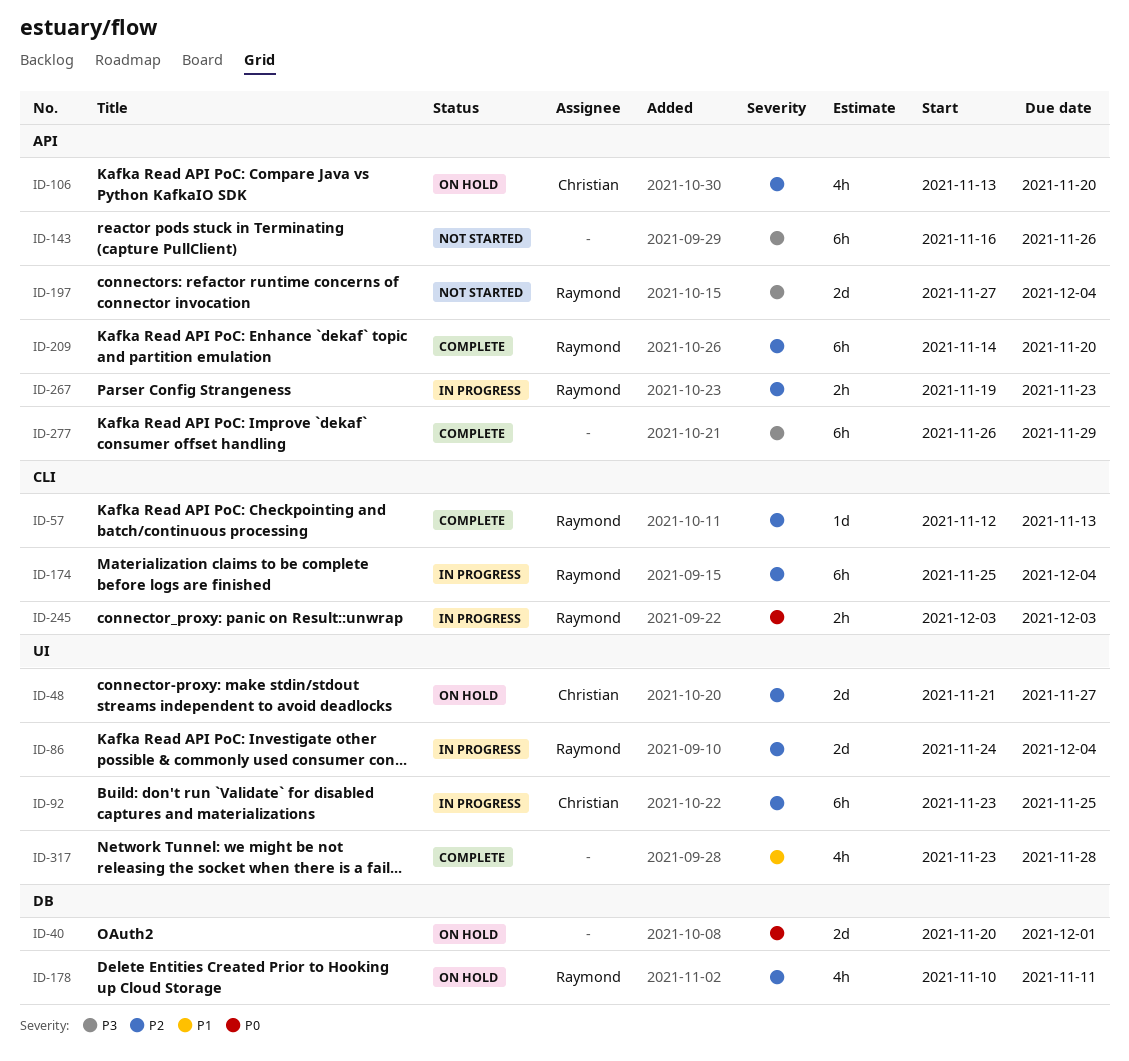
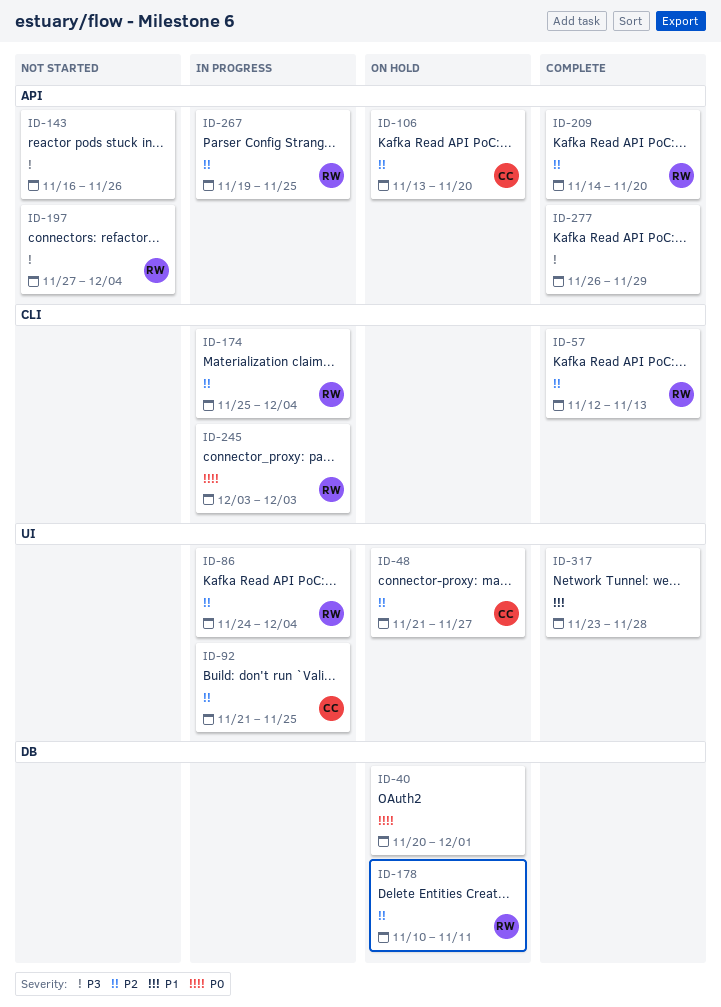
ID-92, start: Nov 23 -> Nov 21
ID-267, due: Nov 23 -> Nov 25

